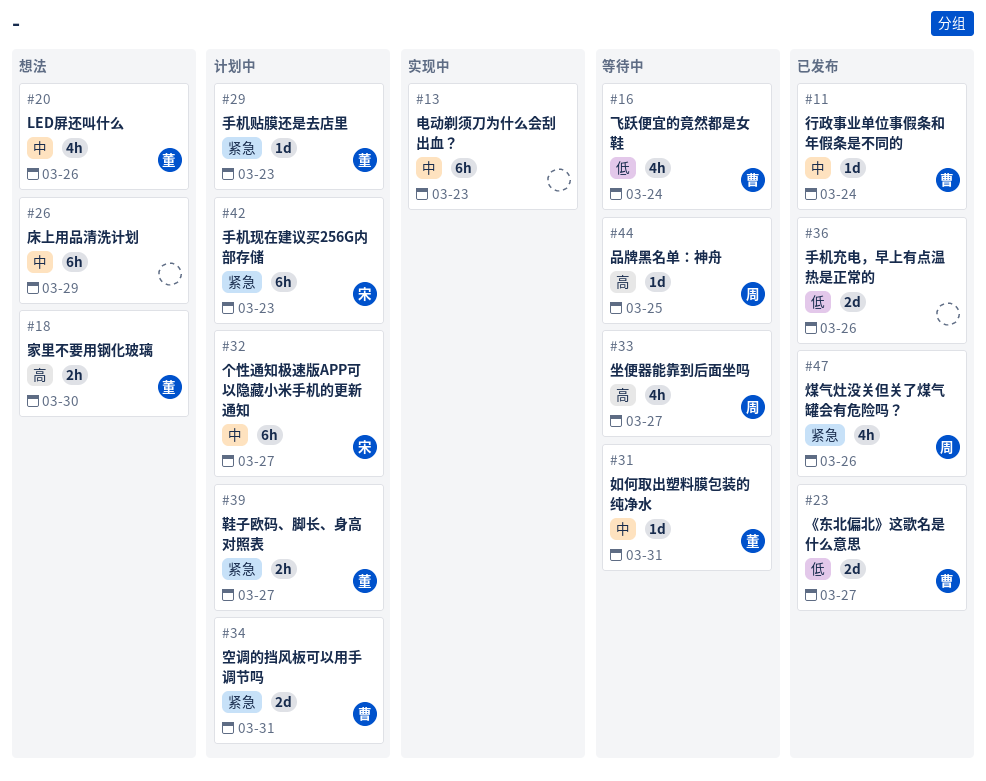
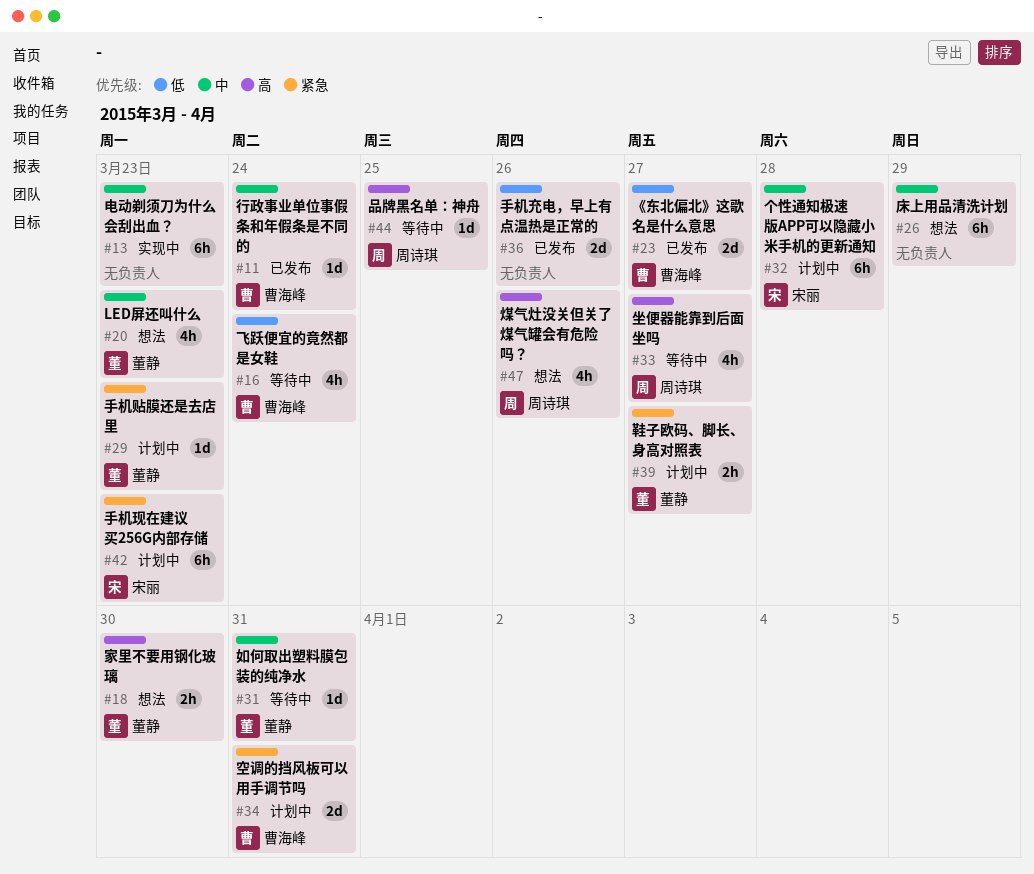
#20, due: Mar 26 -> Mar 23
#32, due: Mar 27 -> Mar 28
#47, status: 已发布 -> 想法
#47, priority: 紧急 -> 高

